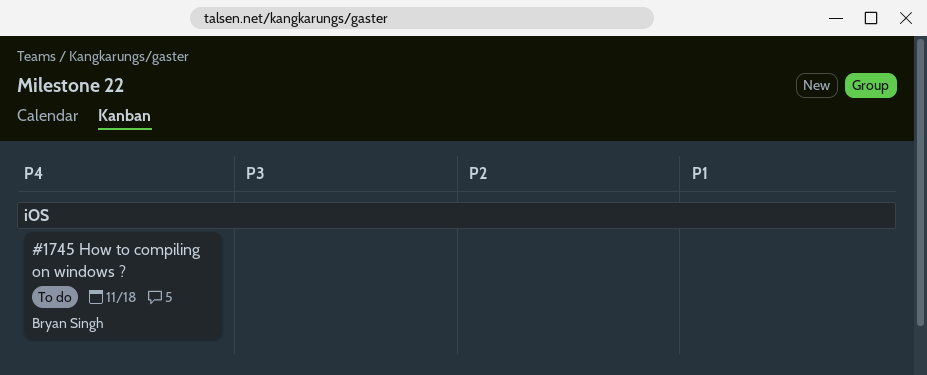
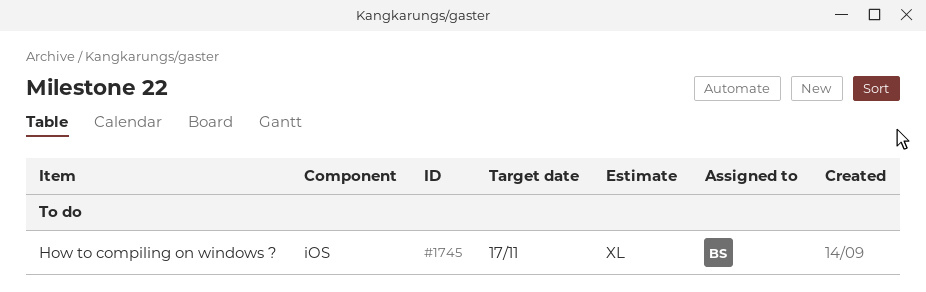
#1745, due: Nov 18 -> Nov 17

